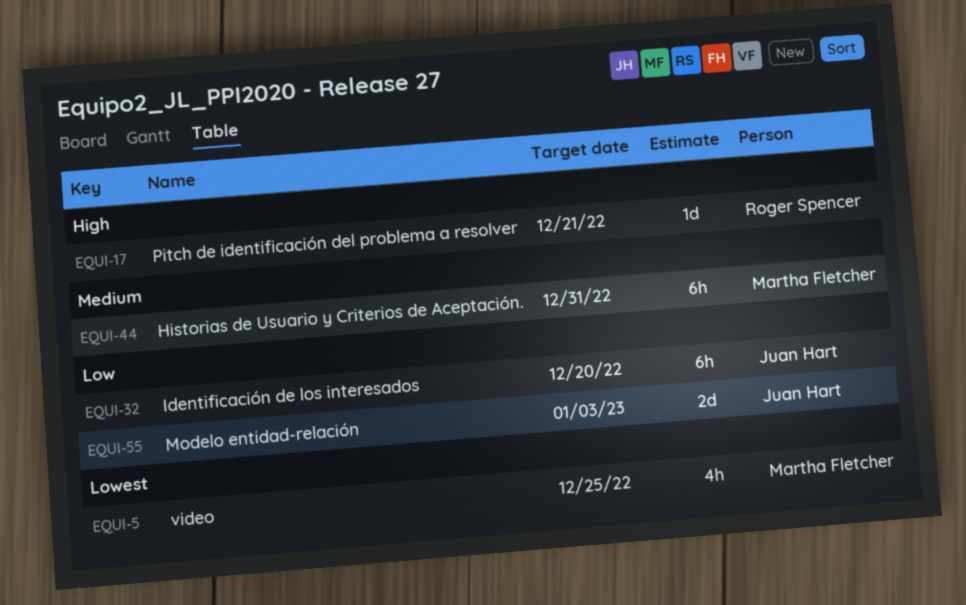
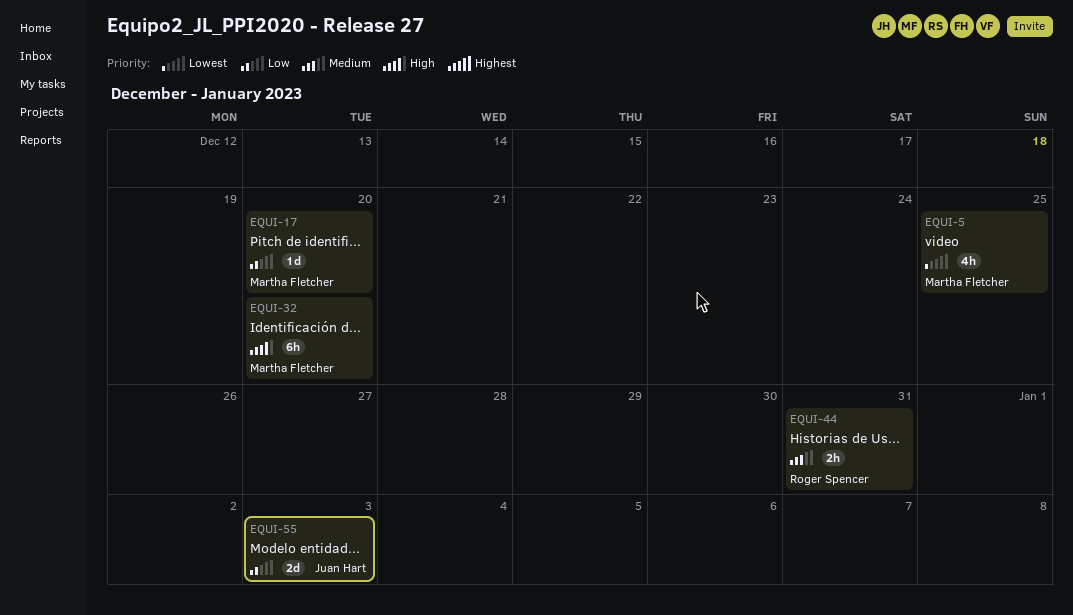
EQUI-17, owner: Roger Spencer -> Martha Fletcher
EQUI-17, priority: High -> Low
EQUI-17, due: Dec 21 -> Dec 20
EQUI-32, owner: Juan Hart -> Martha Fletcher
EQUI-32, priority: Low -> High
EQUI-44, owner: Martha Fletcher -> Roger Spencer
EQUI-44, estimate: 6h -> 2h

